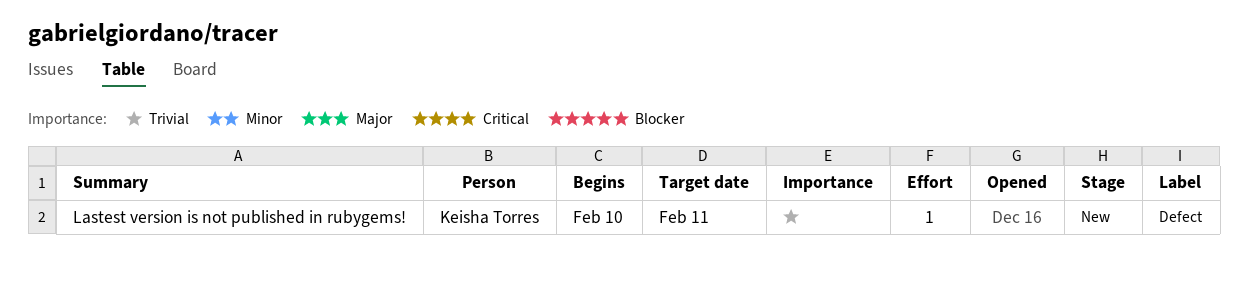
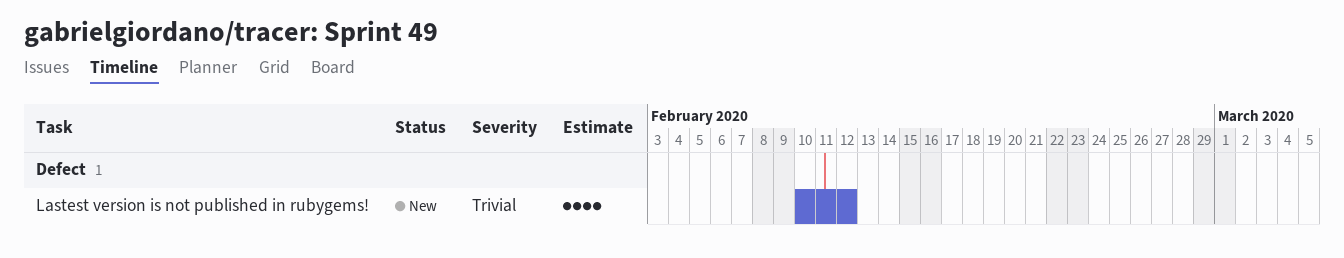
Lastest version is not published in rubygems!, estimate: 1 -> 4
Lastest version is not published in rubygems!, due: Feb 11 -> Feb 12

